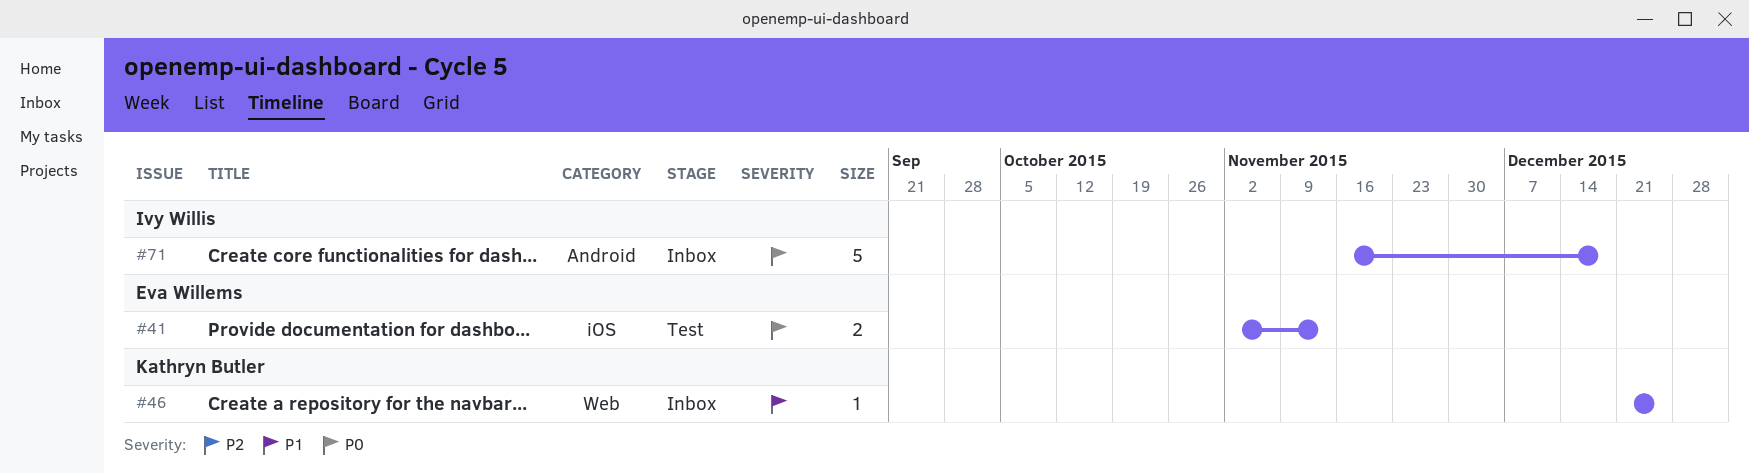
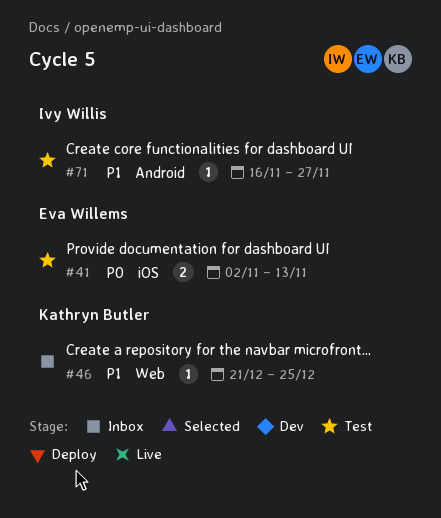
#71, status: Inbox -> Test
#71, priority: P0 -> P1
#71, estimate: 5 -> 1
#71, due: Dec 18 -> Nov 27

